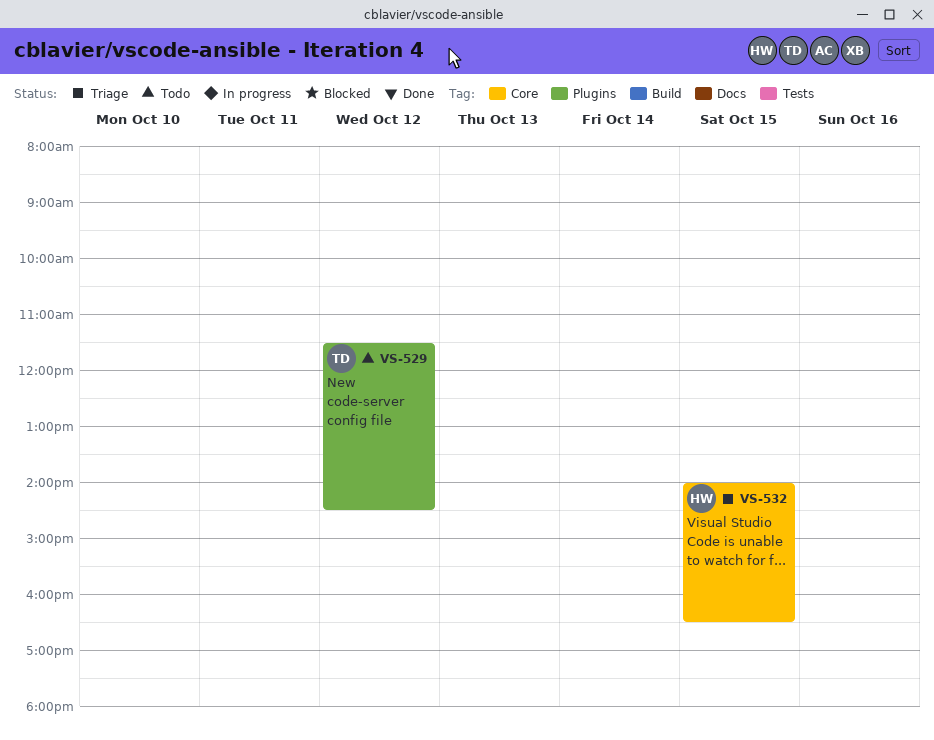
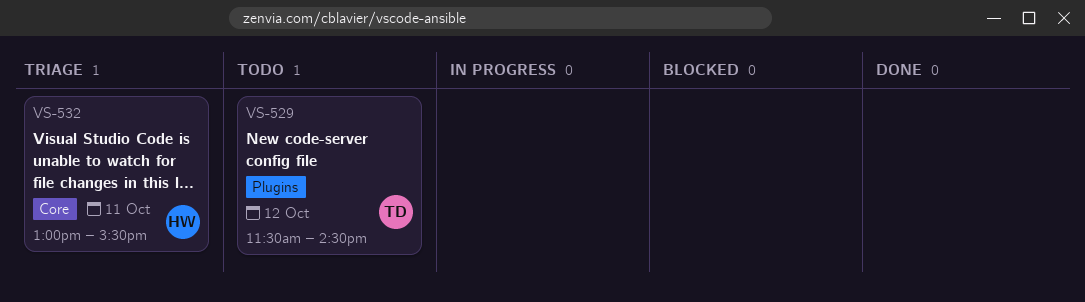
VS-532, day: Oct 15 -> Oct 11
VS-532, begins: 14:00 -> 13:00
VS-532, ends: 16:30 -> 15:30

